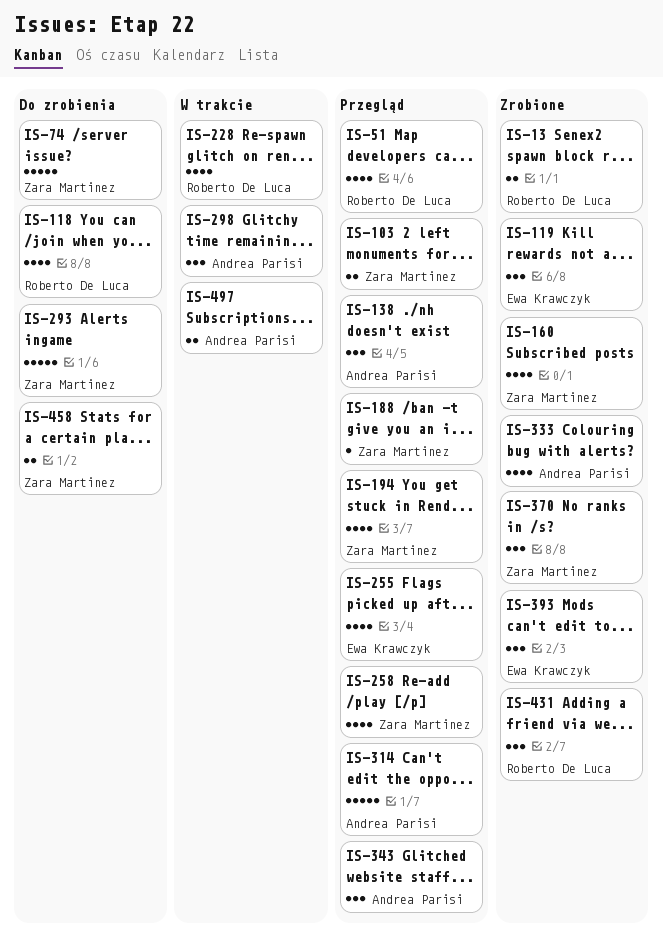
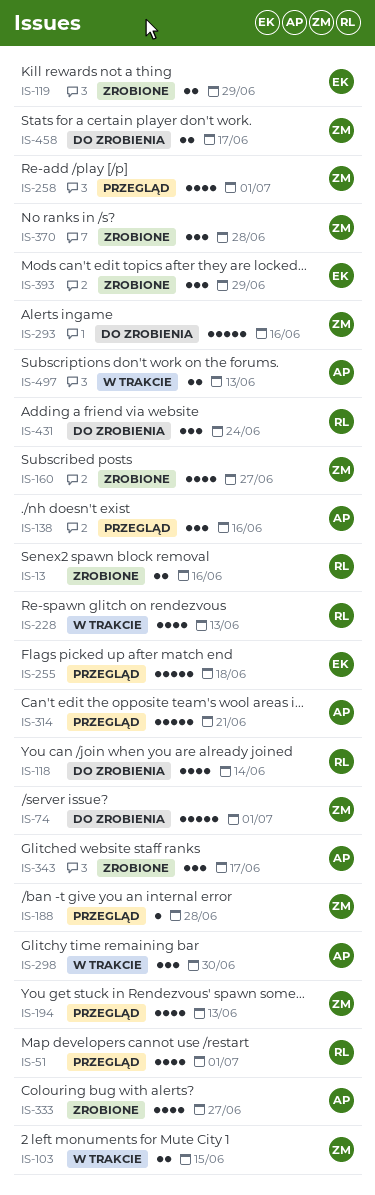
IS-103, status: Przegląd -> W trakcie
IS-119, estimate: 3 -> 2
IS-255, estimate: 4 -> 5
IS-343, status: Przegląd -> Zrobione
IS-431, status: Zrobione -> Do zrobienia

